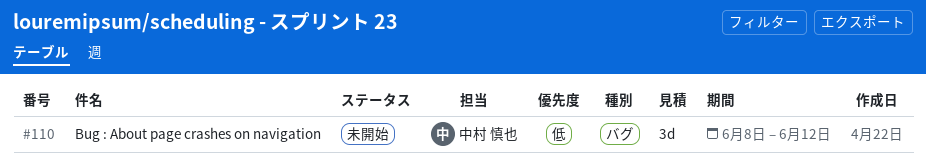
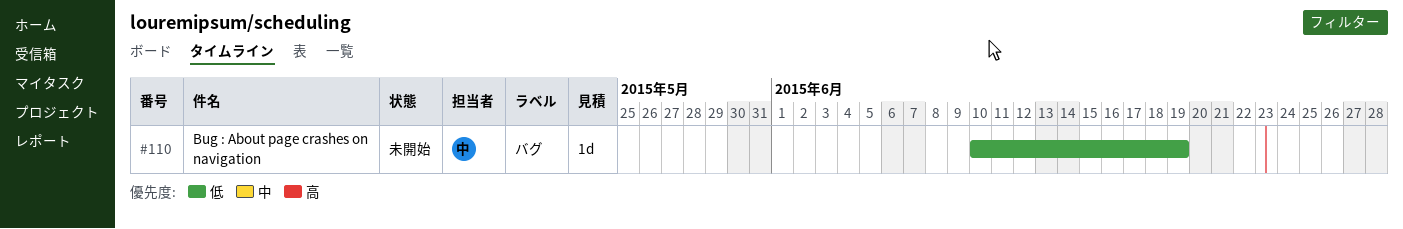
#110, estimate: 3d -> 1d
#110, start: Jun 8 -> Jun 10
#110, due: Jun 12 -> Jun 19

